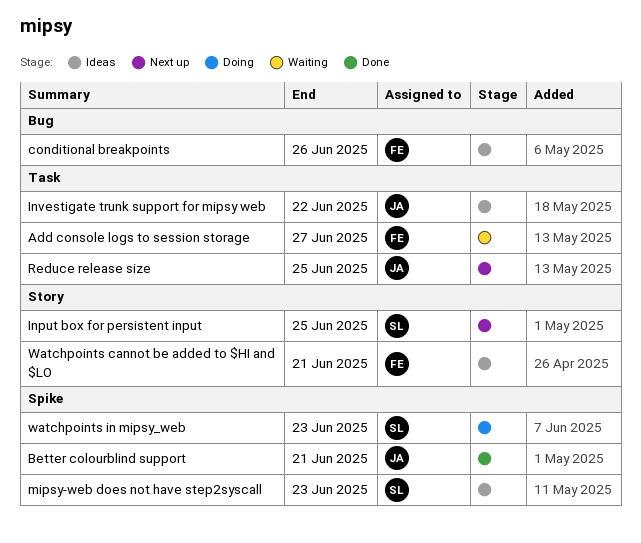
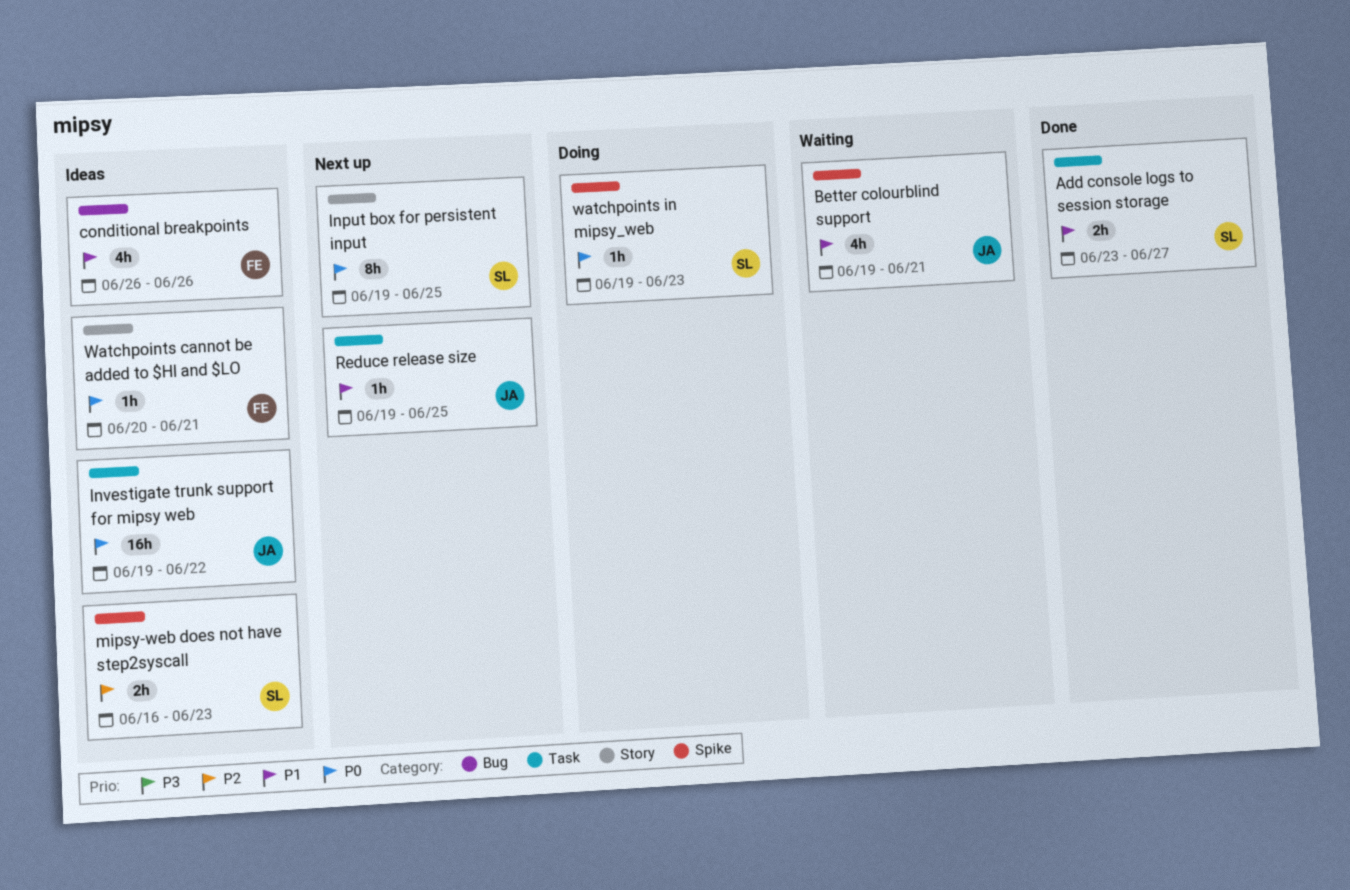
Add console logs to session storage, status: Waiting -> Done
Add console logs to session storage, owner: FE -> SL
Better colourblind support, status: Done -> Waiting

